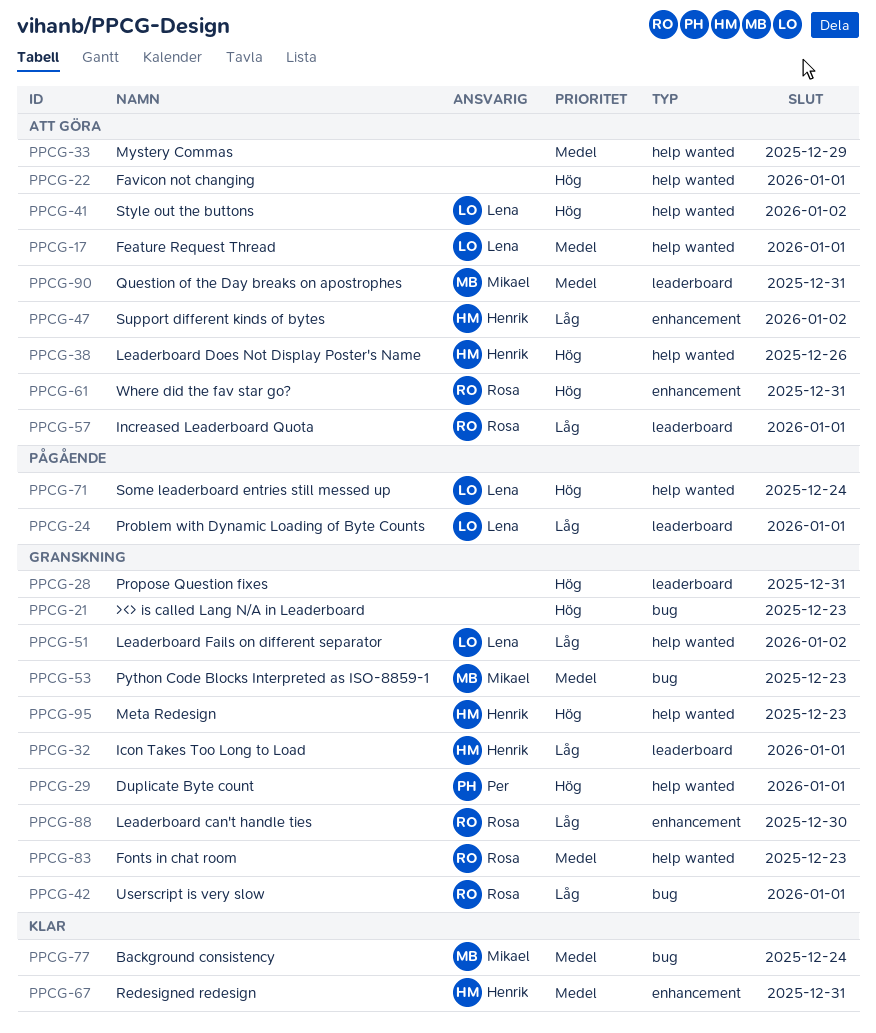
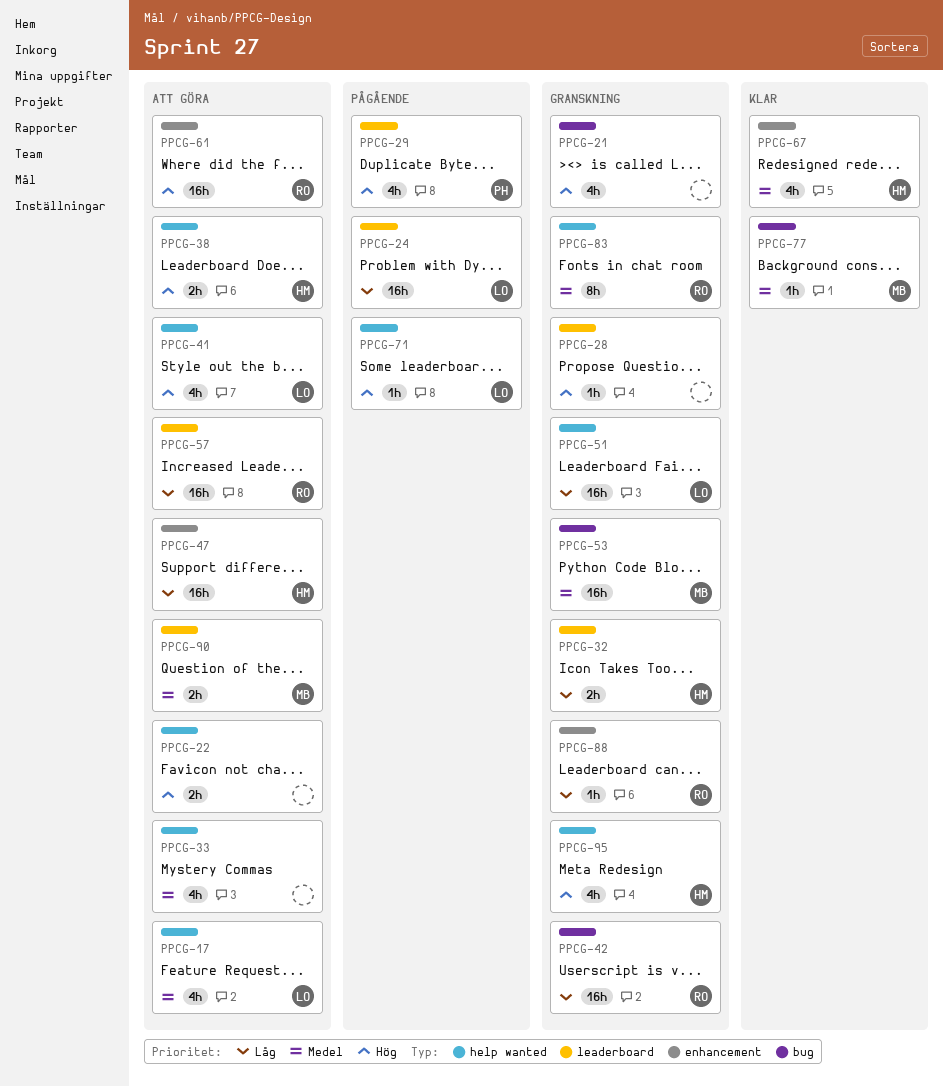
PPCG-29, status: Granskning -> Pågående
PPCG-29, label: help wanted -> leaderboard

